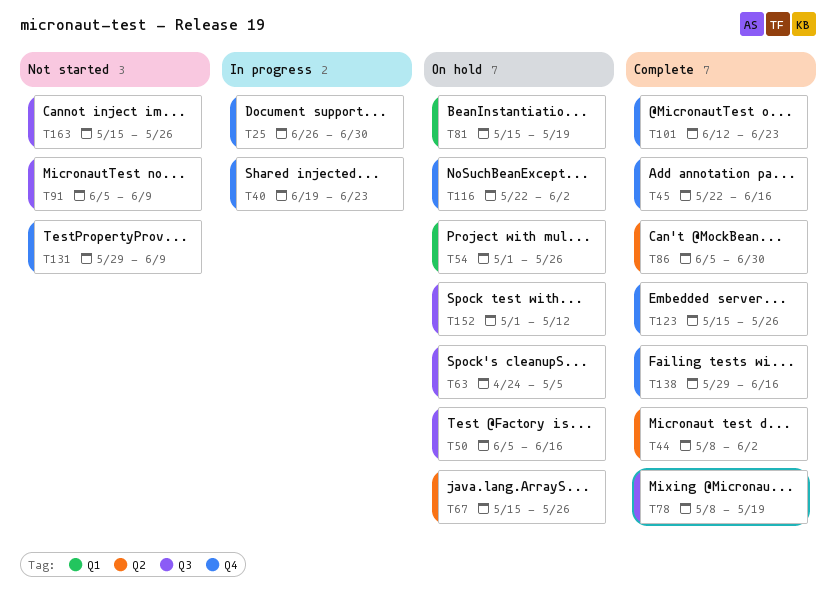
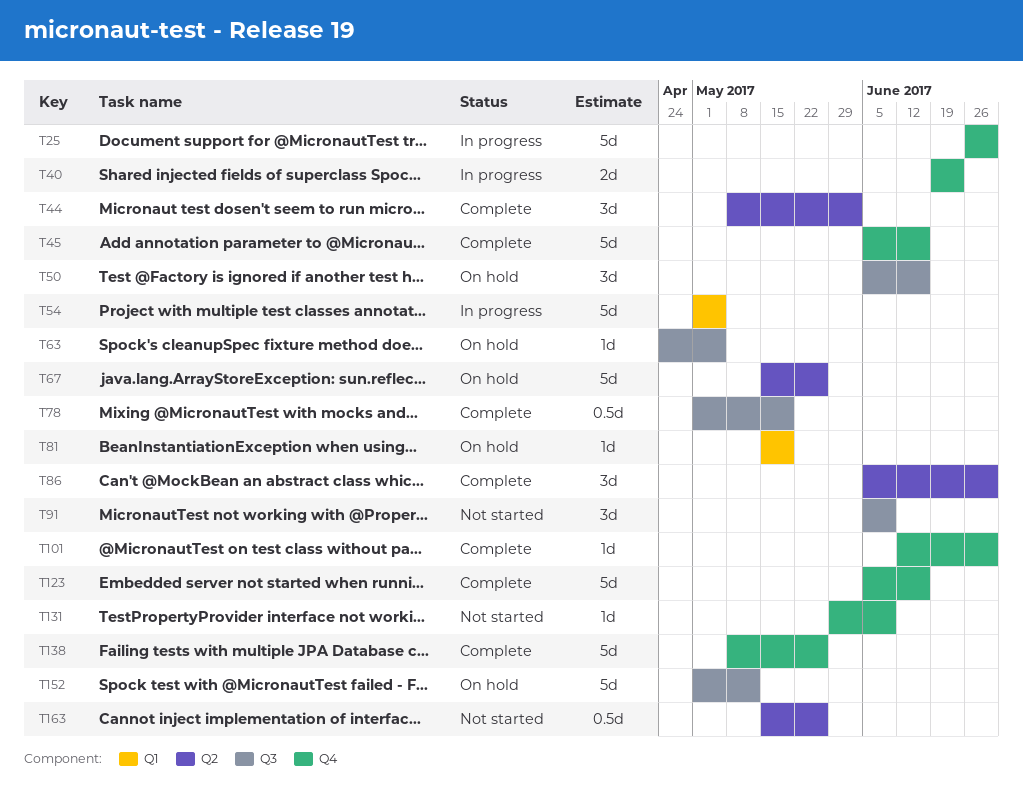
T45, start: May 22 -> Jun 5
T54, status: On hold -> In progress
T54, due: May 26 -> May 5
T78, start: May 8 -> May 1
T101, due: Jun 23 -> Jun 30
T116: present -> none
T123, start: May 15 -> Jun 5
T123, due: May 26 -> Jun 16
T138, start: May 29 -> May 8
T138, due: Jun 16 -> May 26
T163, label: Q3 -> Q2

